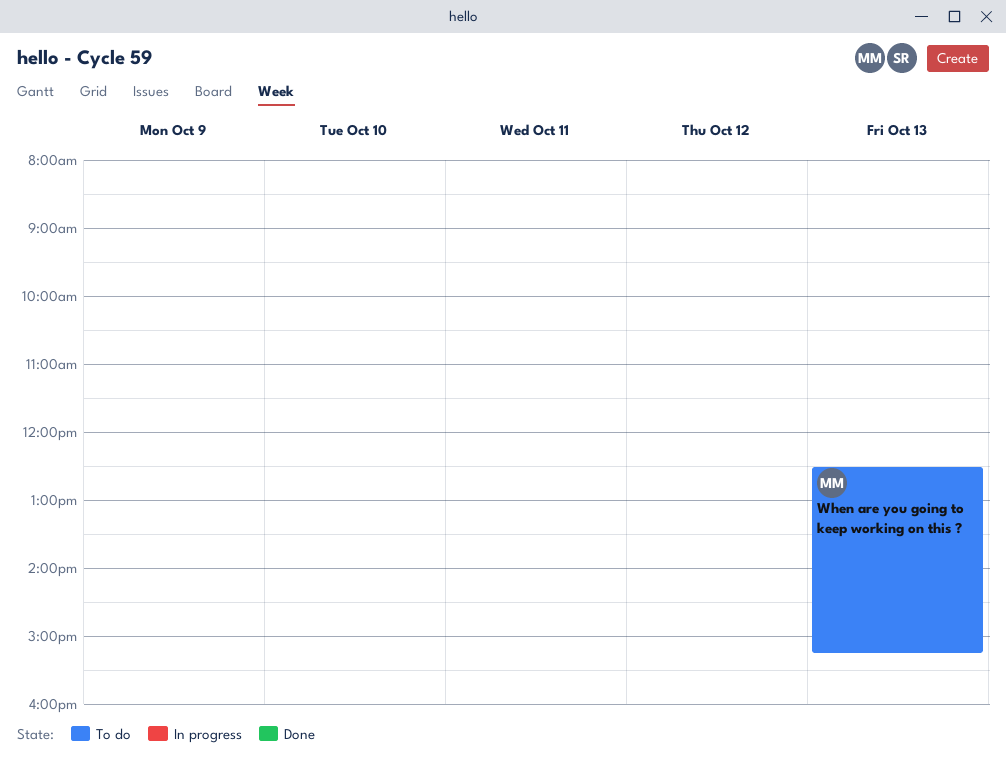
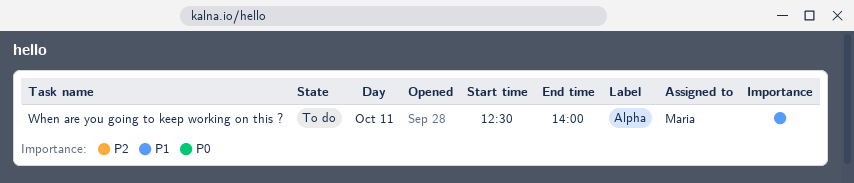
When are you going to keep working on this ?, day: Oct 13 -> Oct 11
When are you going to keep working on this ?, ends: 15:15 -> 14:00

